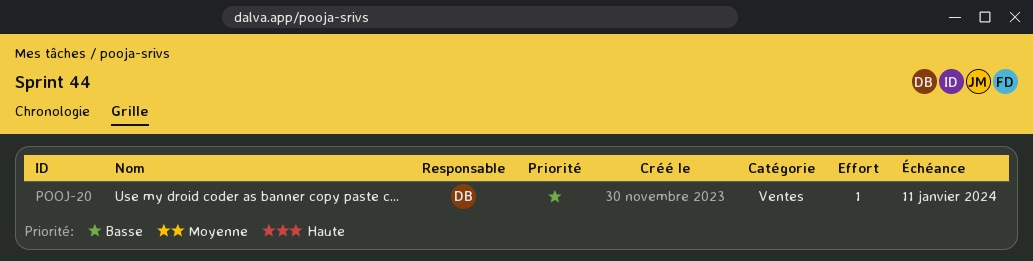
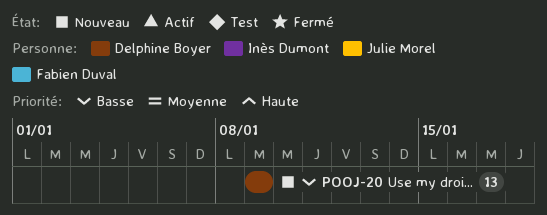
POOJ-20, estimate: 1 -> 13
POOJ-20, due: Jan 11 -> Jan 9

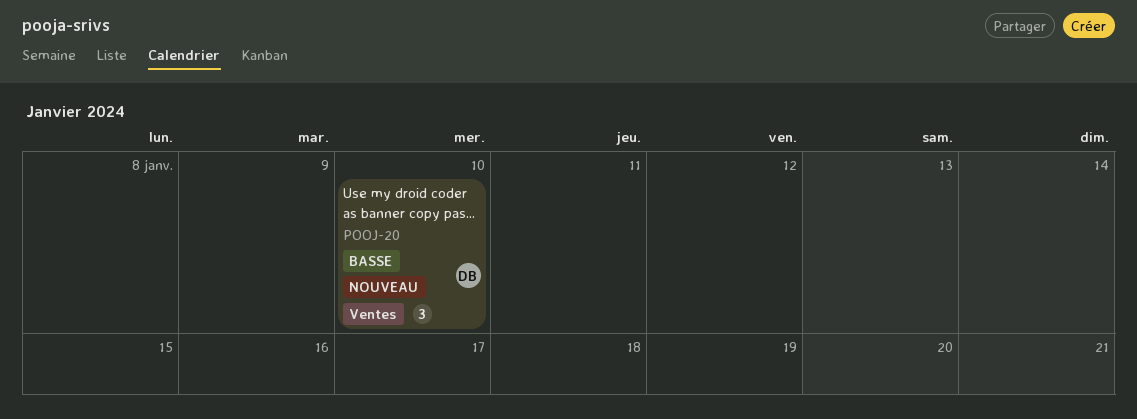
POOJ-20, estimate: 13 -> 3
POOJ-20, due: Jan 9 -> Jan 10

